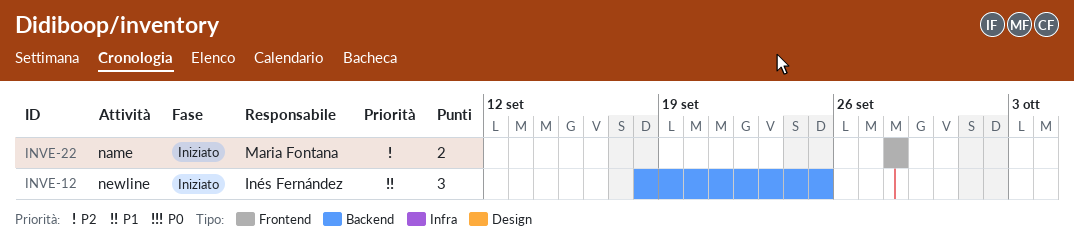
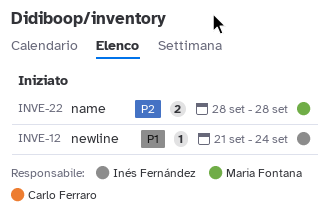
INVE-12, estimate: 3 -> 1
INVE-12, start: Sep 18 -> Sep 21
INVE-12, due: Sep 25 -> Sep 24

